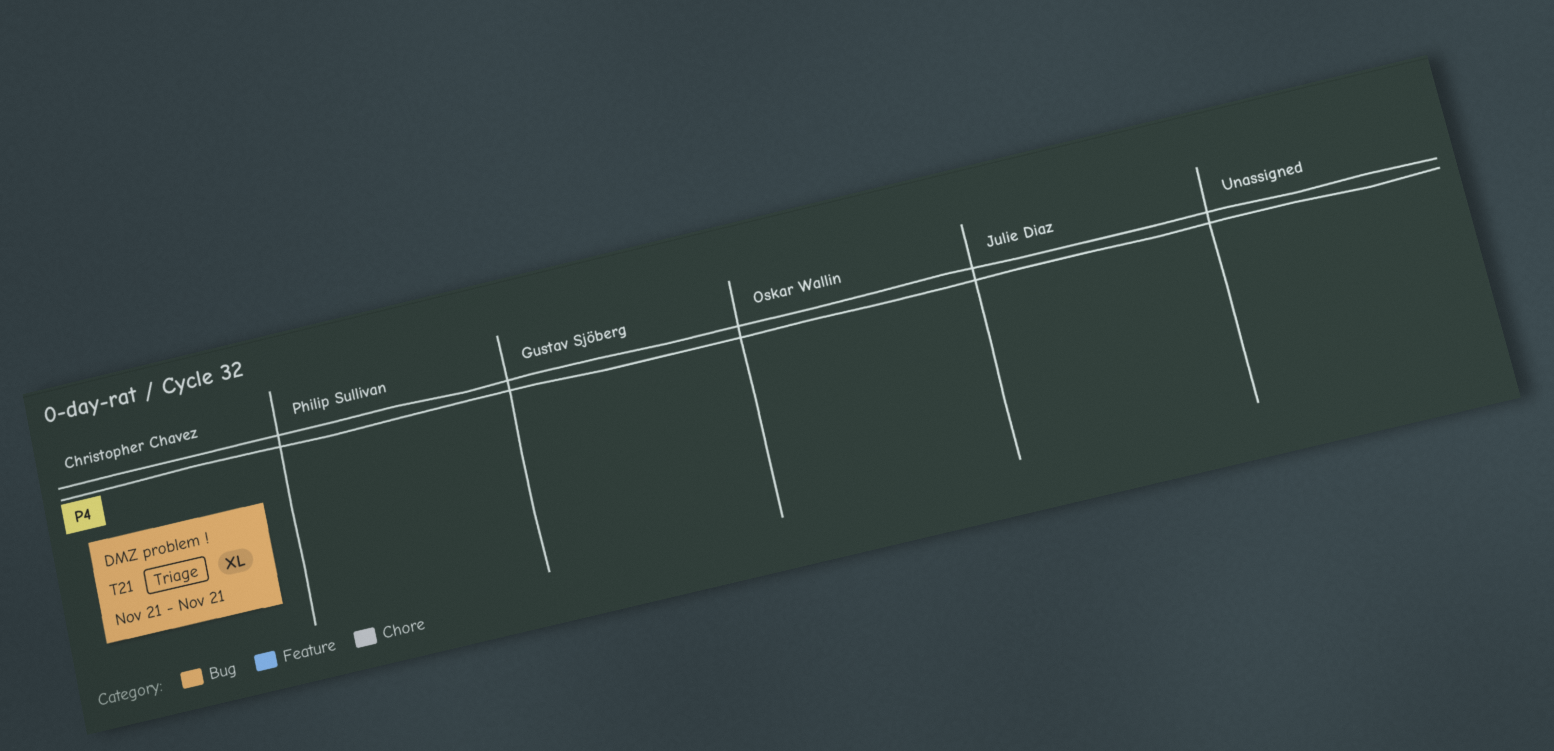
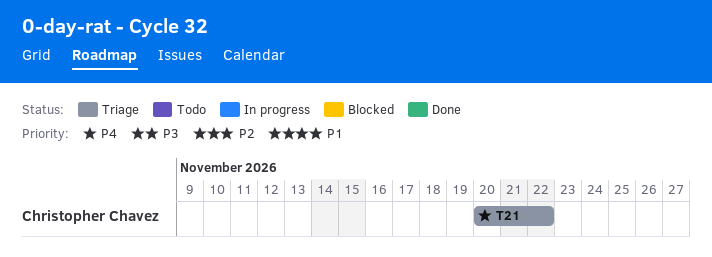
T21, start: Nov 21 -> Nov 20
T21, due: Nov 21 -> Nov 22

